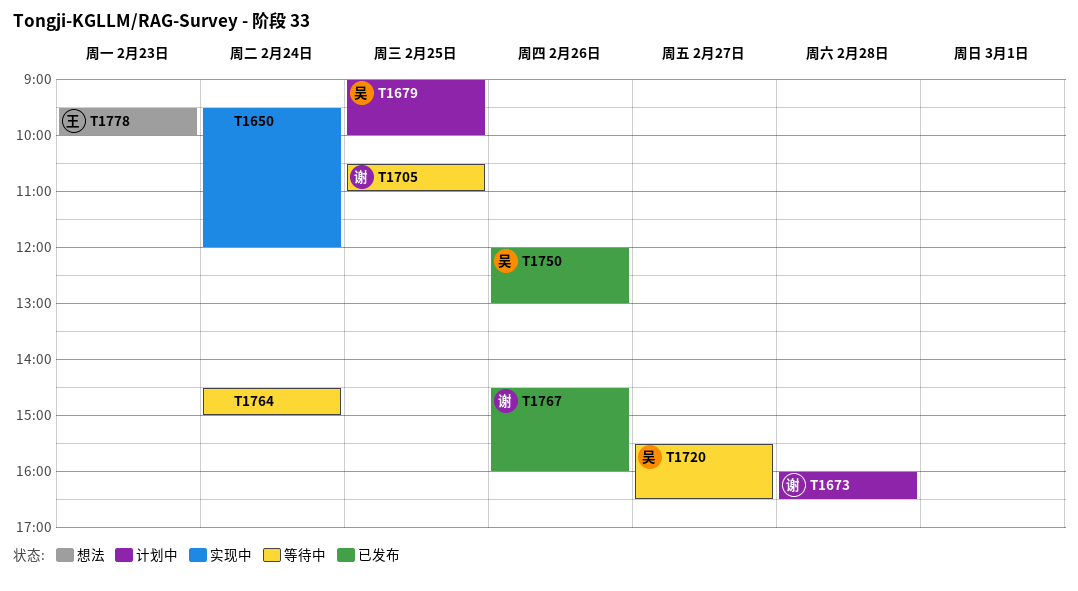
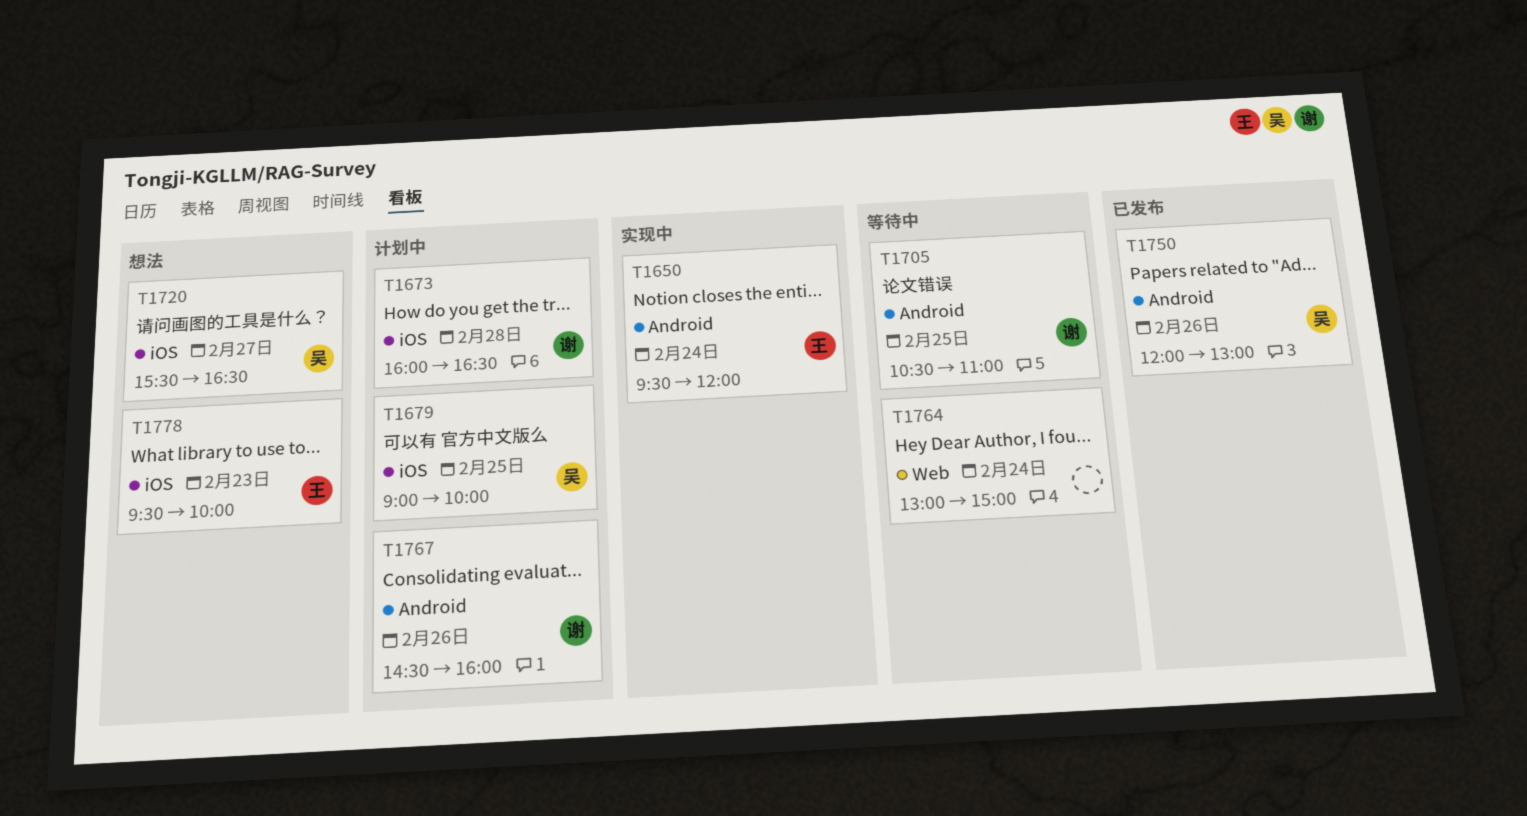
T1650, owner: none -> 王
T1720, status: 等待中 -> 想法
T1764, begins: 14:30 -> 13:00
T1767, status: 已发布 -> 计划中

